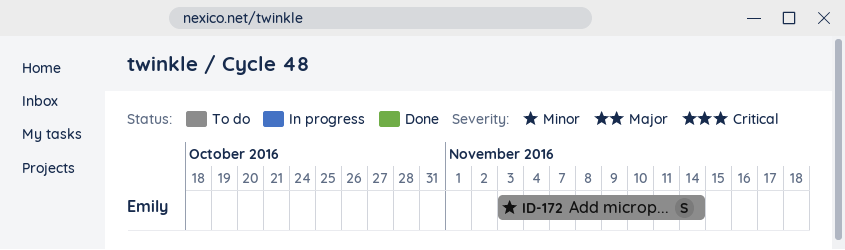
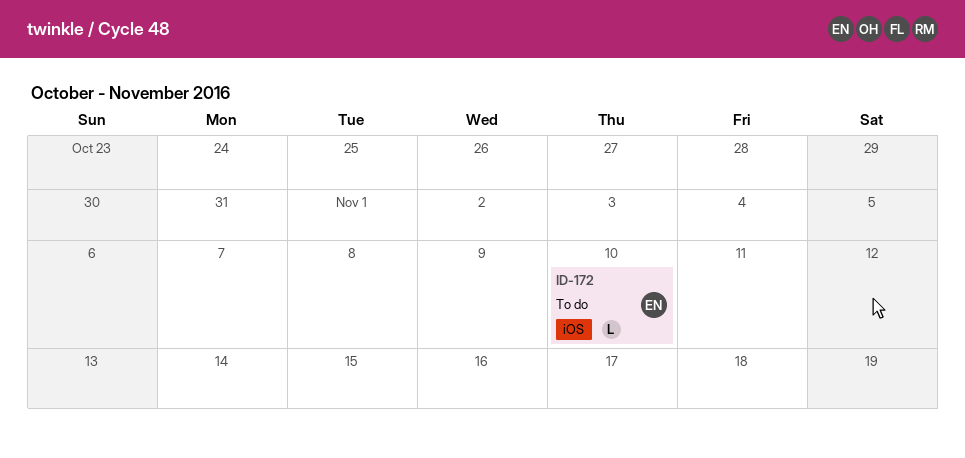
ID-172, estimate: S -> L
ID-172, due: Nov 14 -> Nov 10

